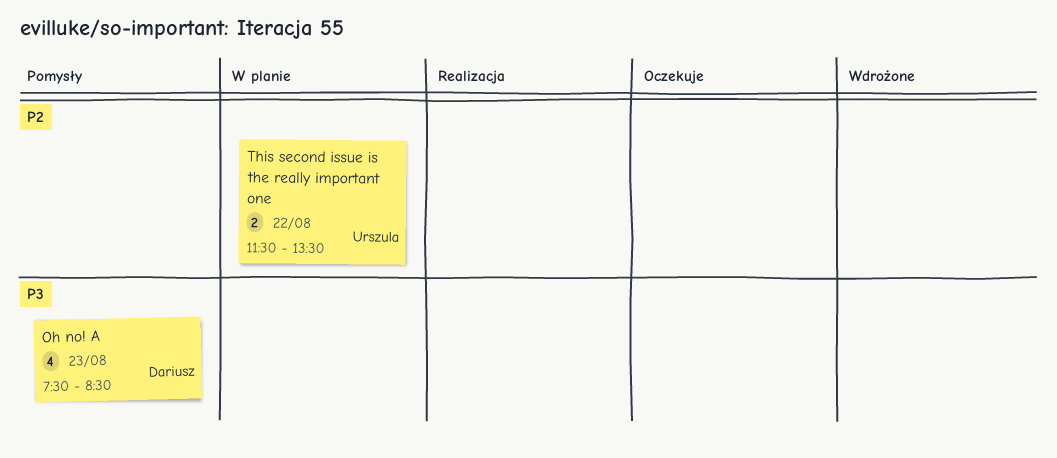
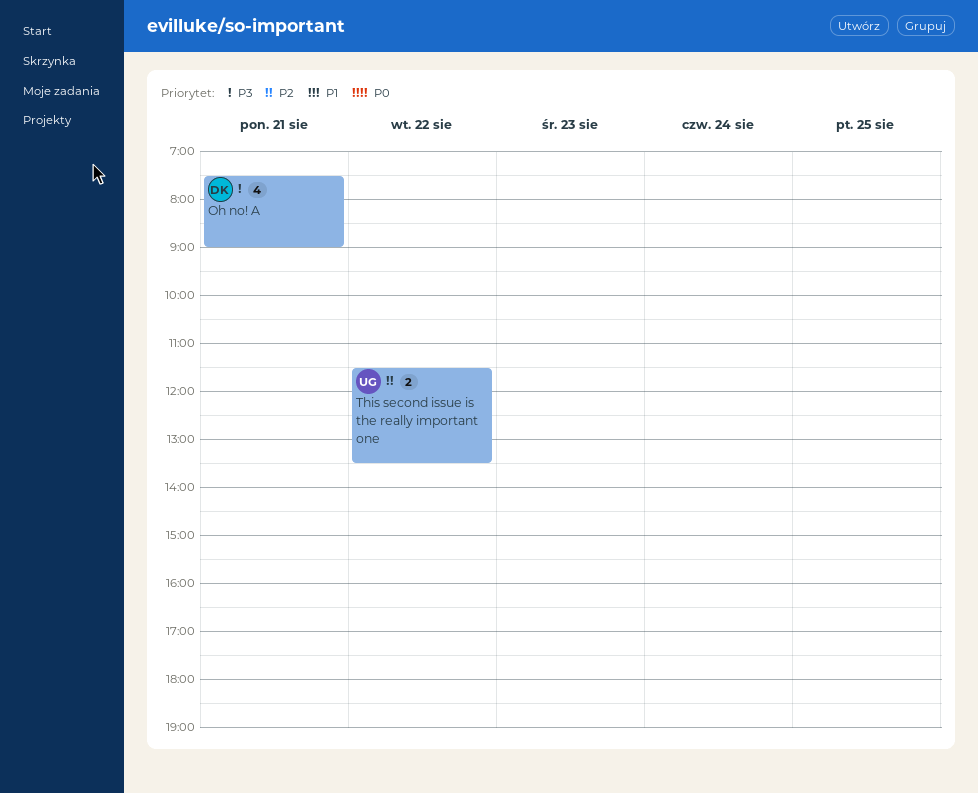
Oh no! A, day: Aug 23 -> Aug 21
Oh no! A, ends: 08:30 -> 09:00

